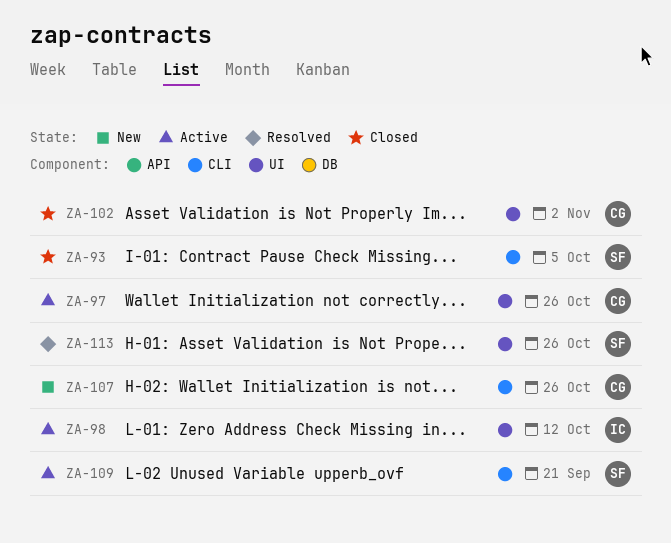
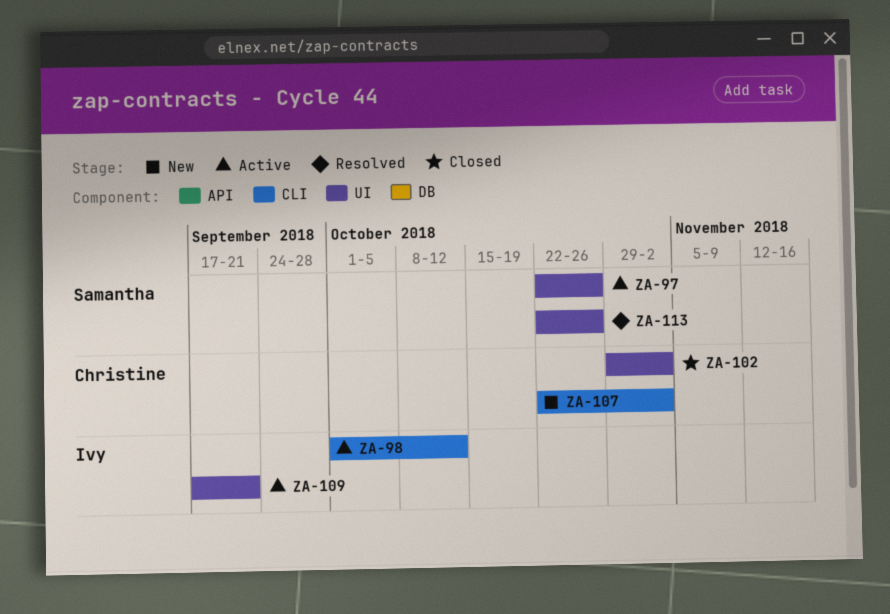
ZA-93: present -> none
ZA-97, owner: Christine -> Samantha
ZA-98, label: UI -> CLI
ZA-107, due: Oct 26 -> Nov 2
ZA-109, owner: Samantha -> Ivy
ZA-109, label: CLI -> UI

